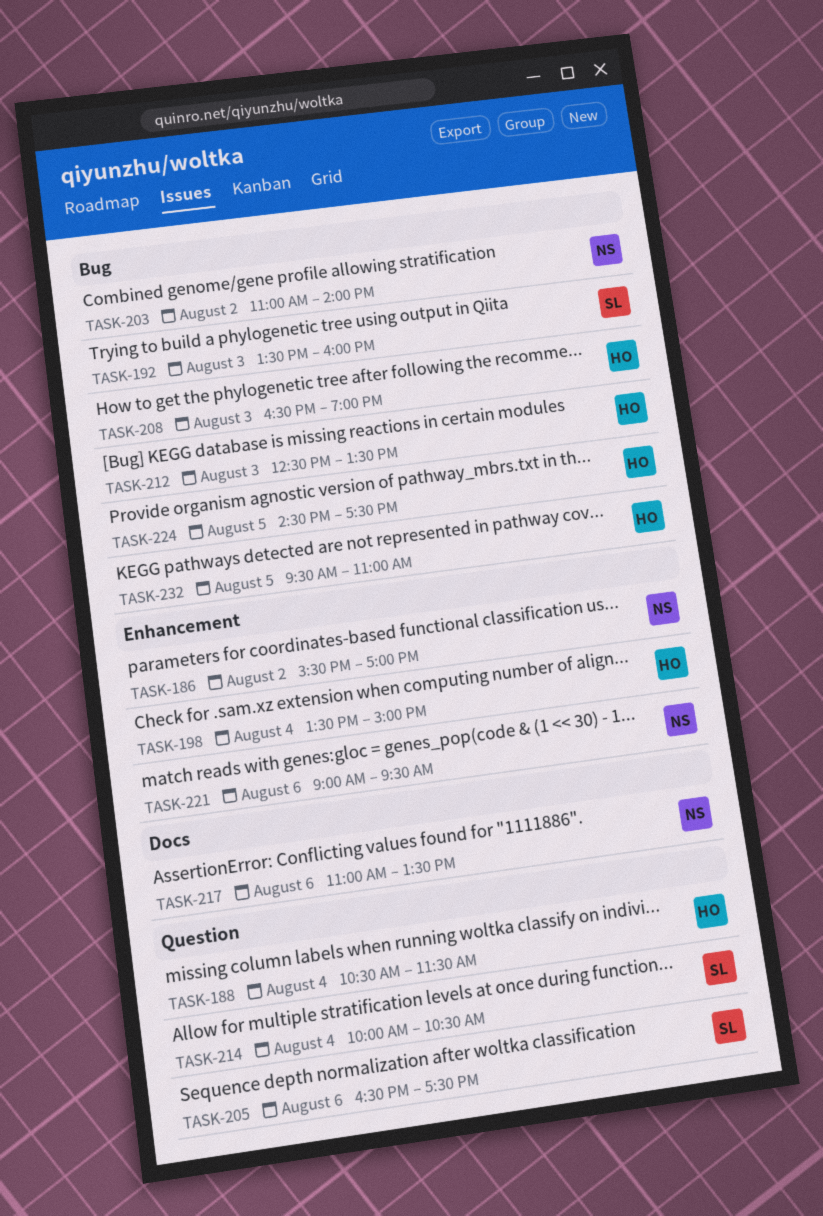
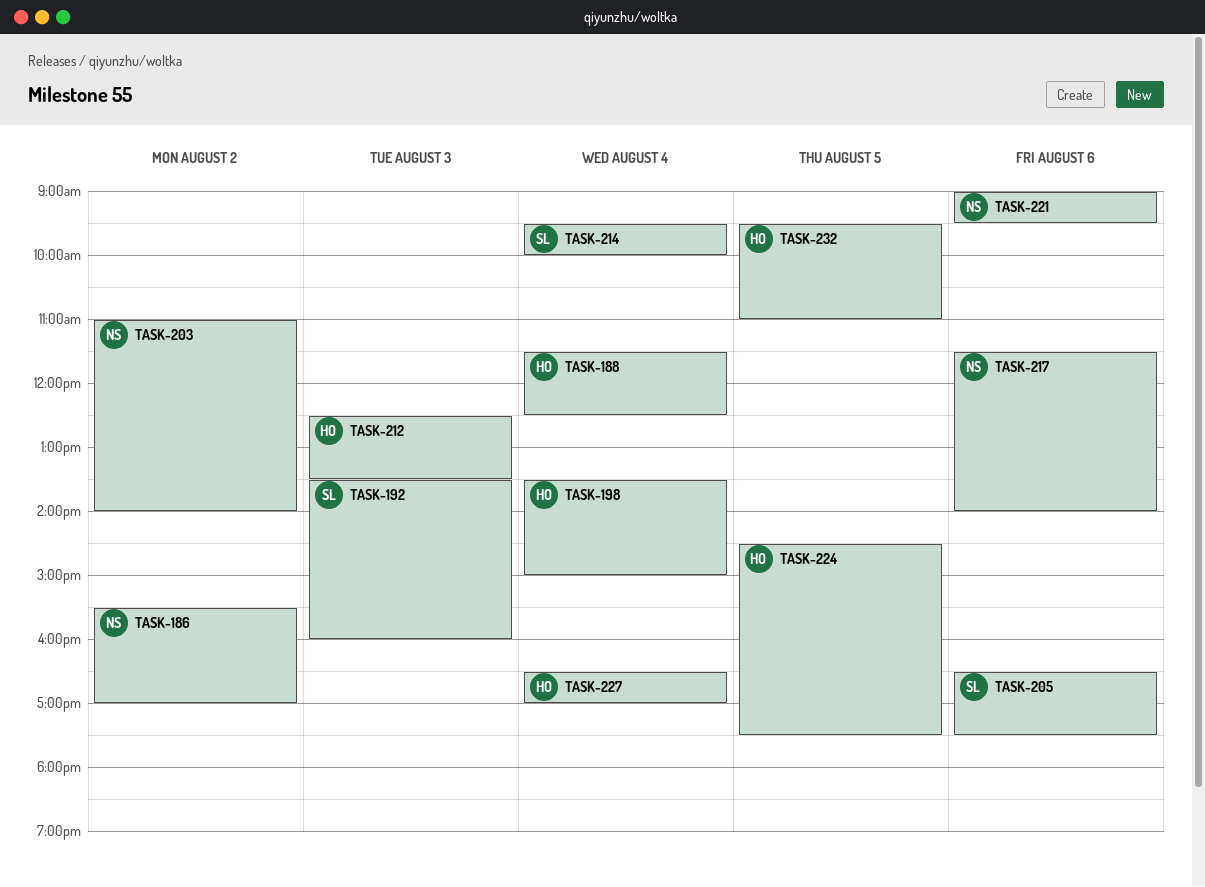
TASK-188, begins: 10:30 -> 11:30
TASK-188, ends: 11:30 -> 12:30
TASK-208: present -> none
TASK-214, begins: 10:00 -> 09:30
TASK-214, ends: 10:30 -> 10:00
TASK-217, begins: 11:00 -> 11:30
TASK-217, ends: 13:30 -> 14:00
TASK-227: none -> present

